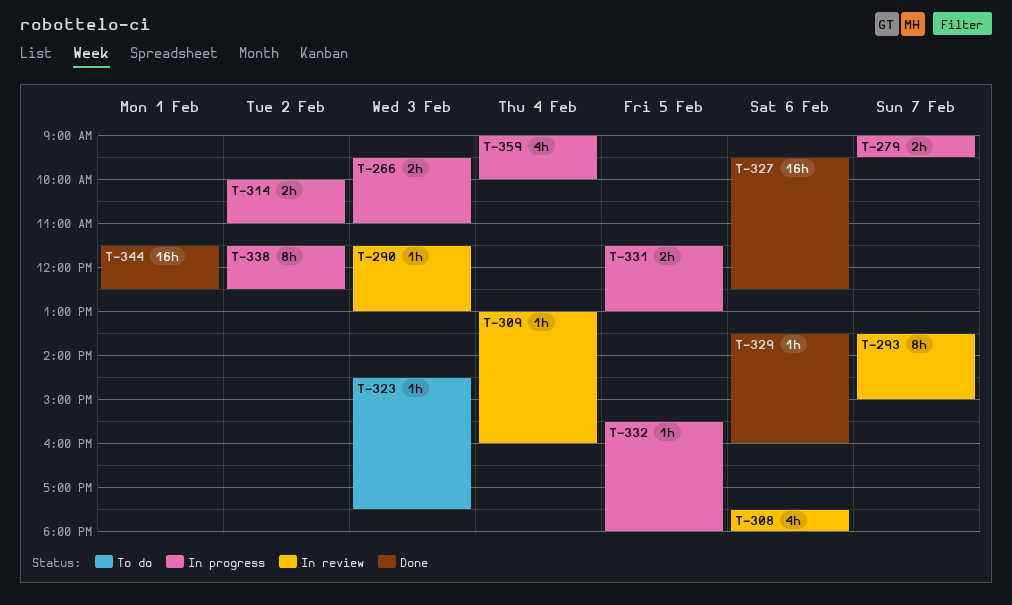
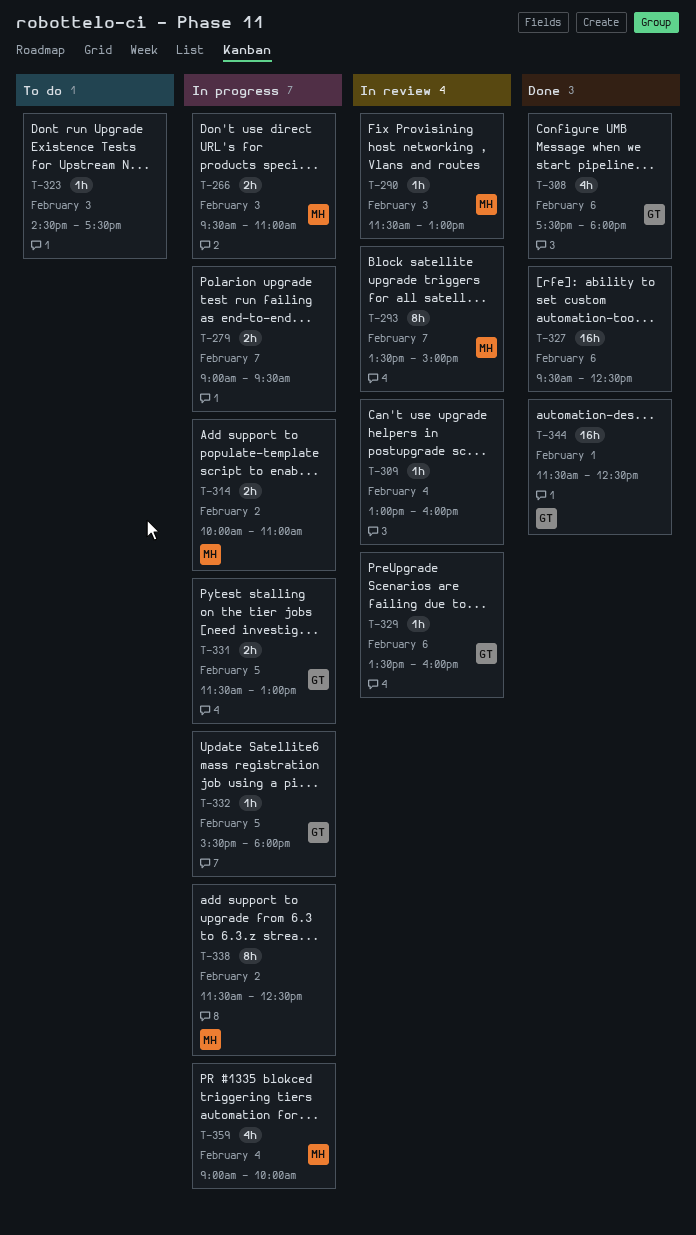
T-308, status: In review -> Done
T-329, status: Done -> In review

